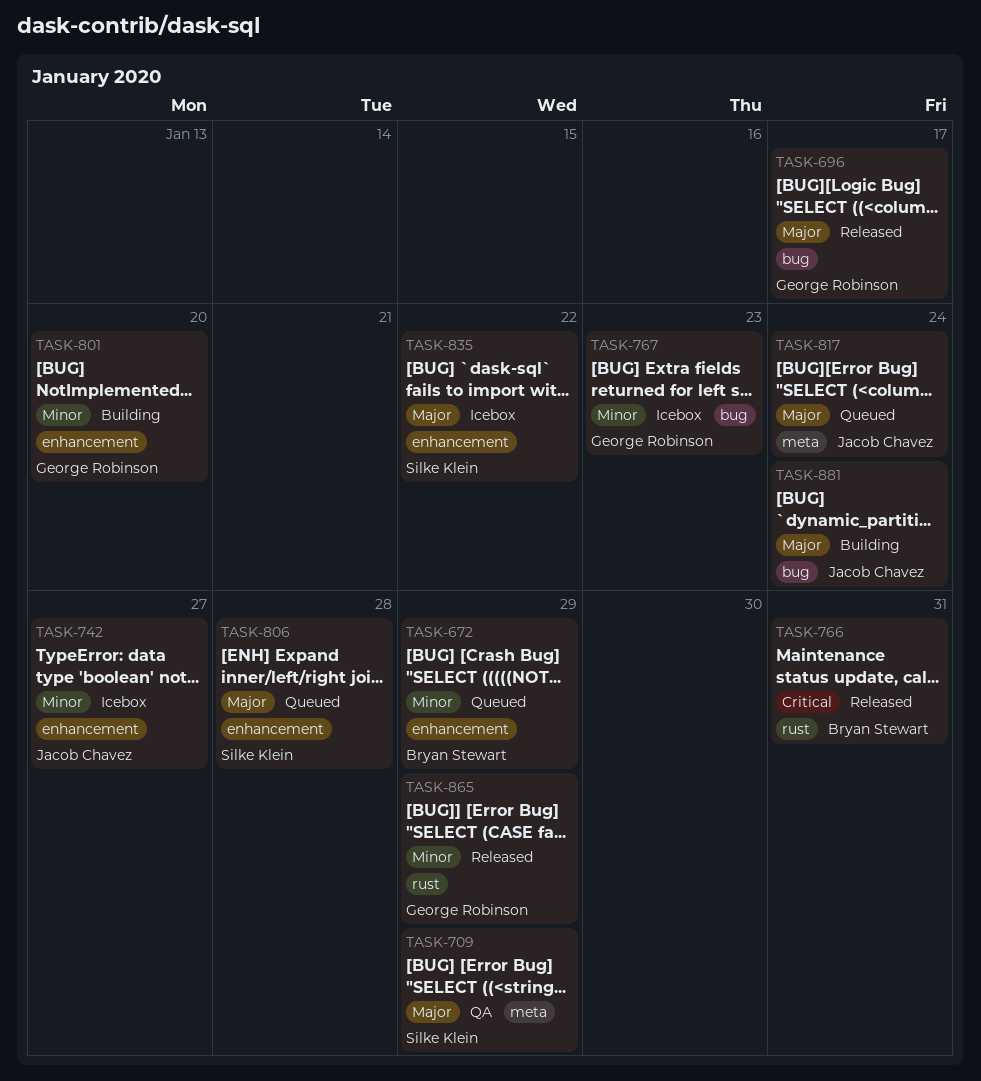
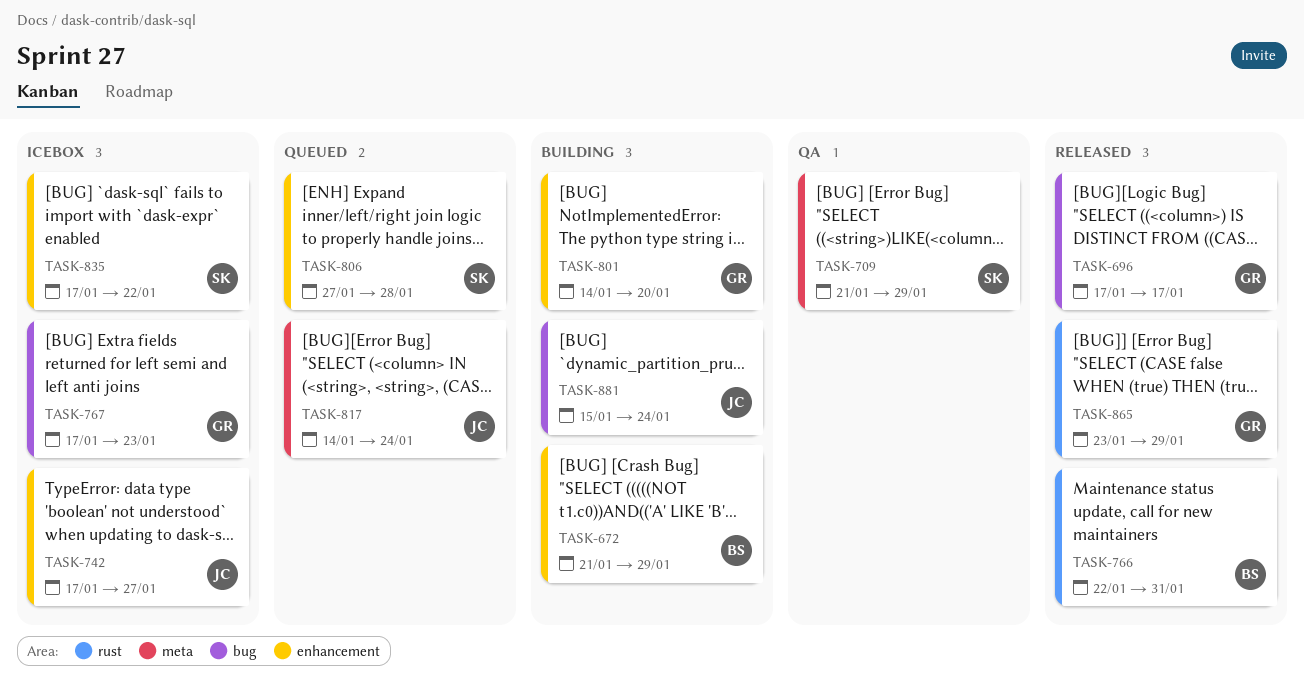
TASK-672, status: Queued -> Building

